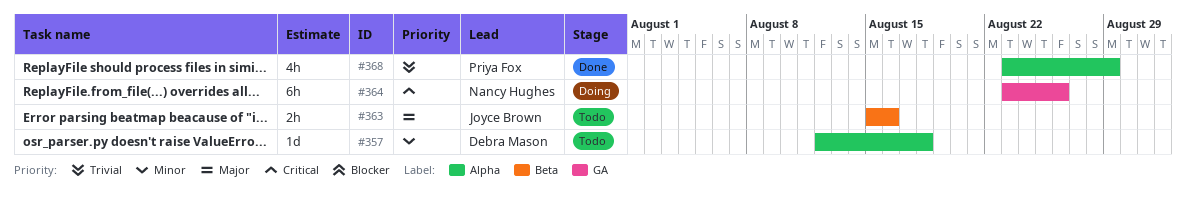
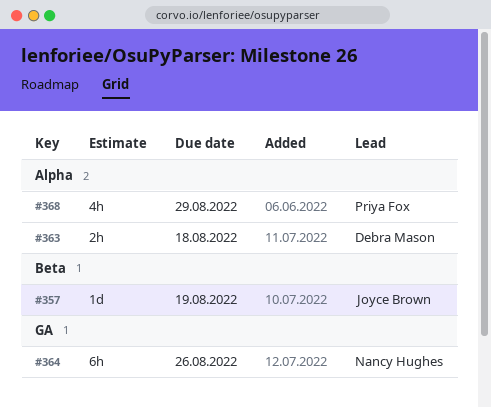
#357, owner: Debra Mason -> Joyce Brown
#357, label: Alpha -> Beta
#357, due: Aug 18 -> Aug 19
#363, owner: Joyce Brown -> Debra Mason
#363, label: Beta -> Alpha
#363, due: Aug 16 -> Aug 18

